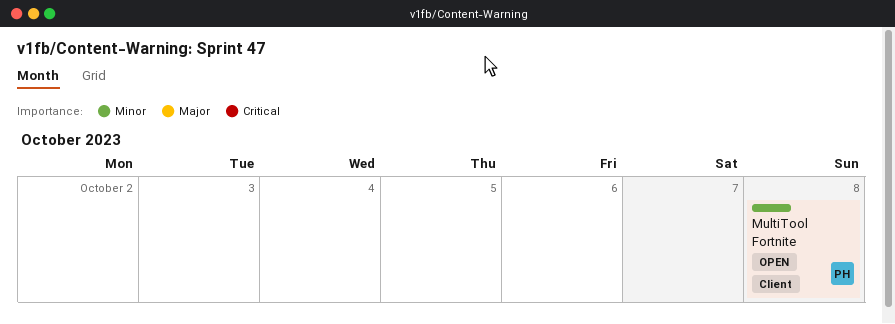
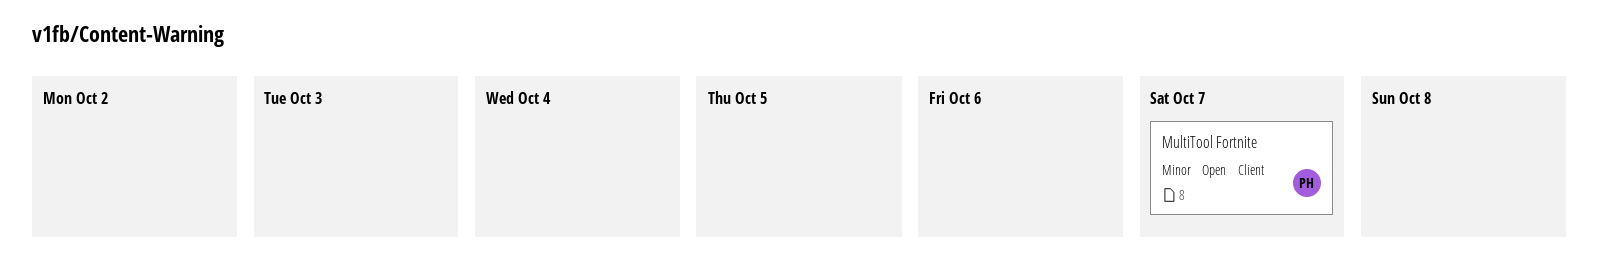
MultiTool Fortnite, due: Oct 8 -> Oct 7

